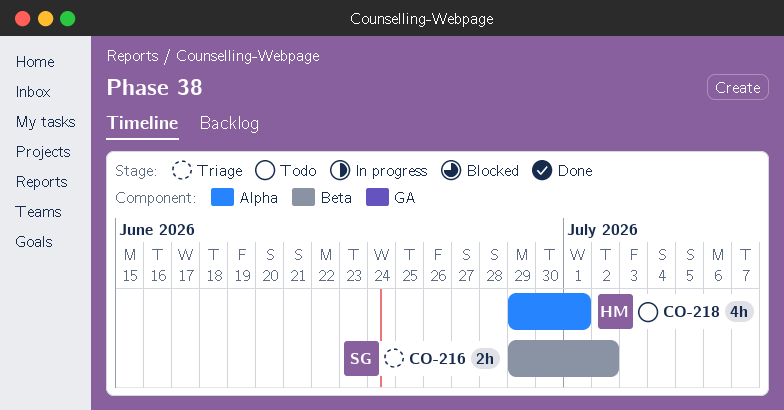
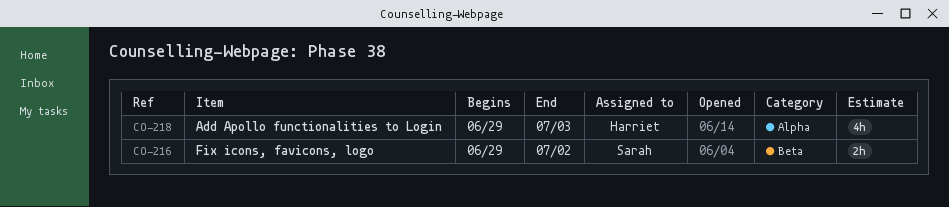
CO-218, due: Jul 1 -> Jul 3

